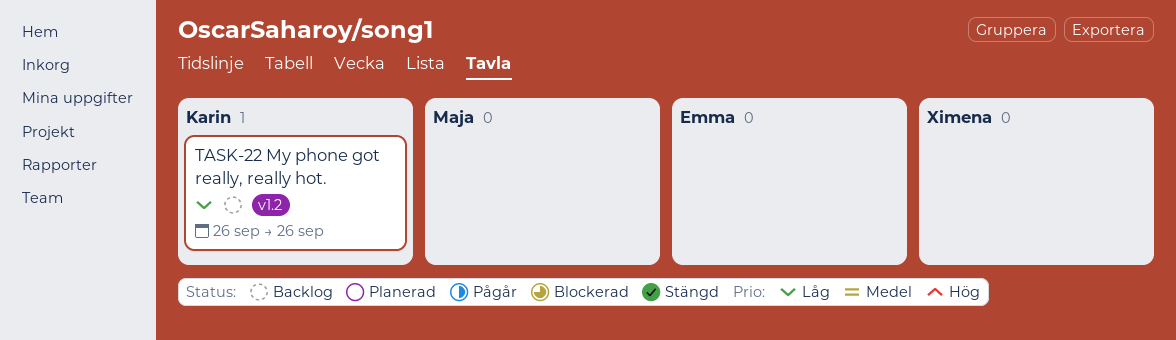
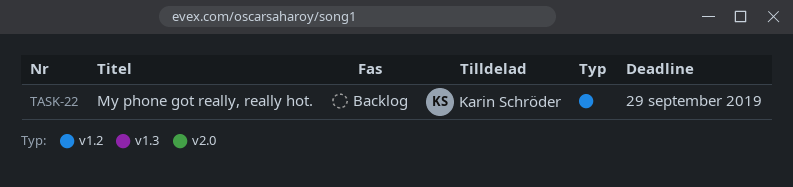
TASK-22, due: Sep 26 -> Sep 29

